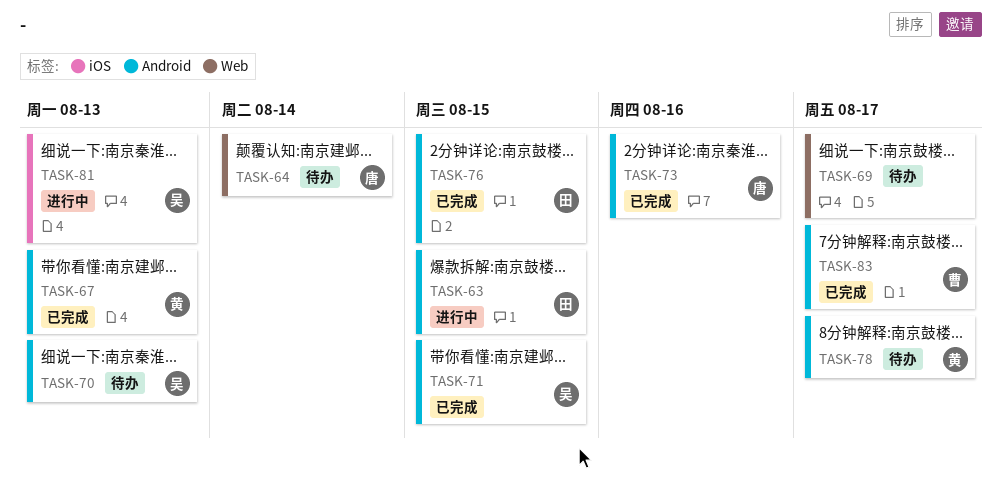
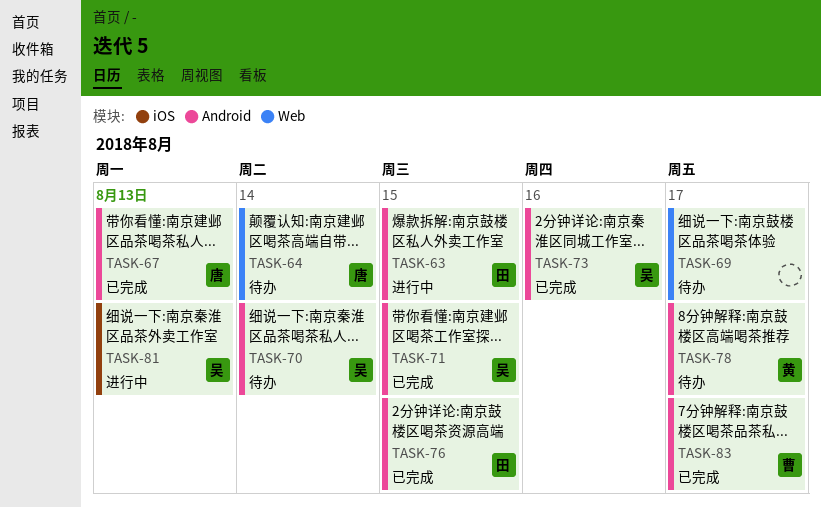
TASK-67, owner: 黄 -> 唐
TASK-70, due: Aug 13 -> Aug 14
TASK-73, owner: 唐 -> 吴

